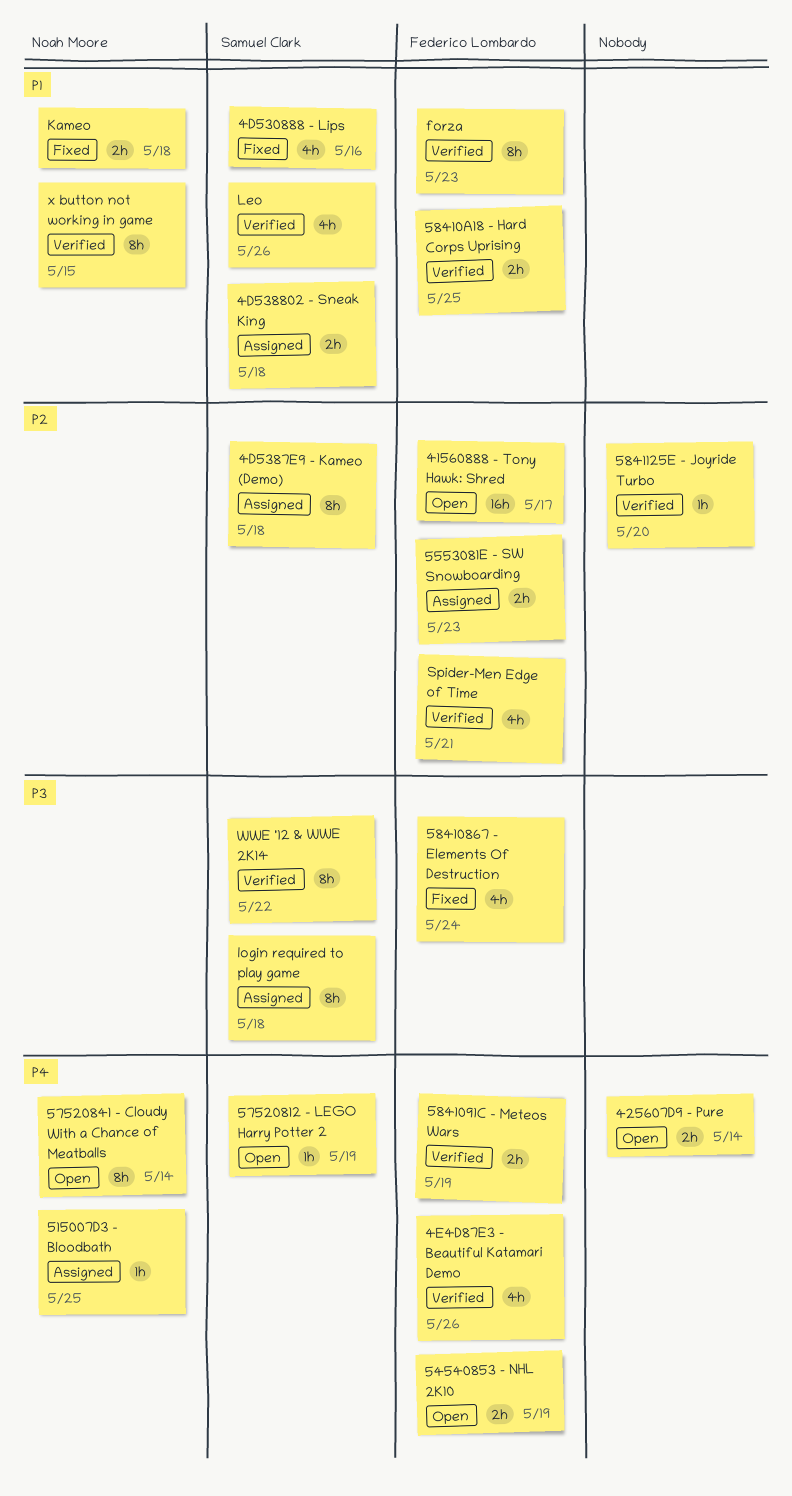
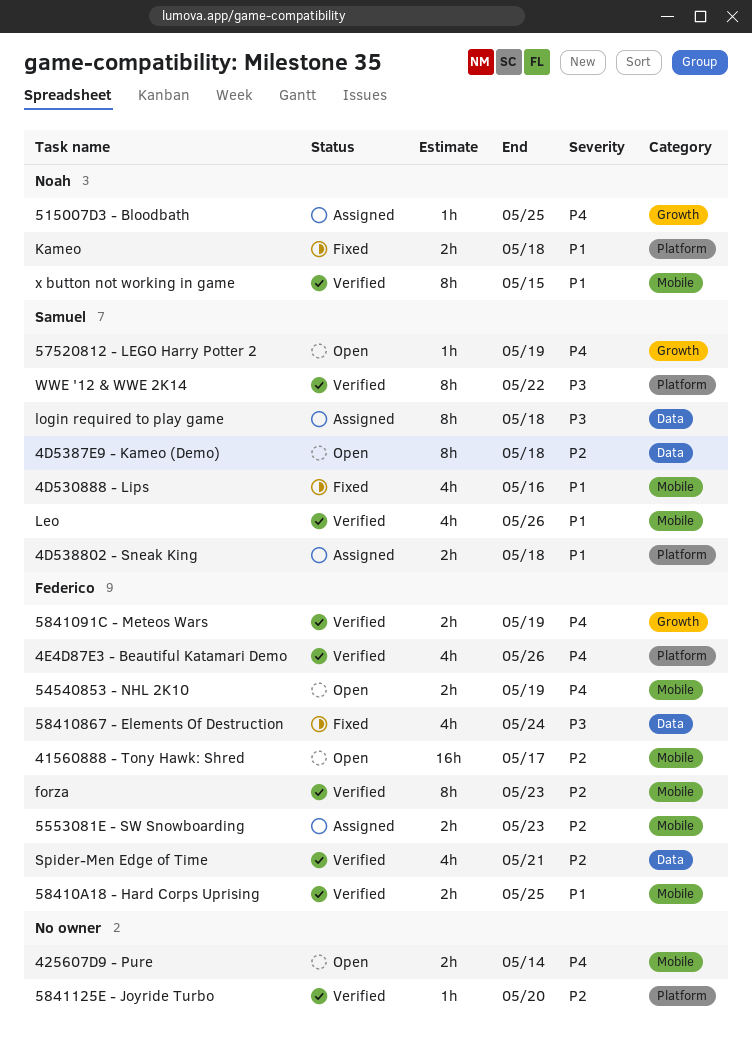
4D5387E9 - Kameo (Demo), status: Assigned -> Open
57520841 - Cloudy With a Chance of Meatballs: present -> none
forza, priority: P1 -> P2

